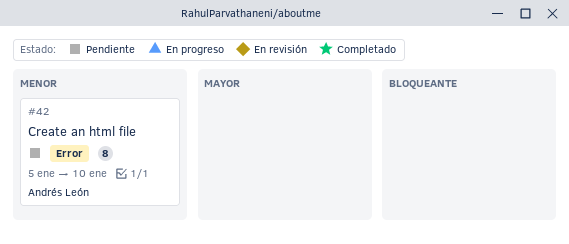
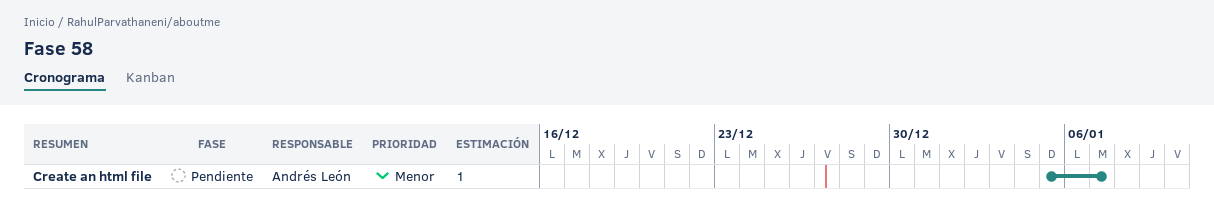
Create an html file, estimate: 8 -> 1
Create an html file, due: Jan 10 -> Jan 7

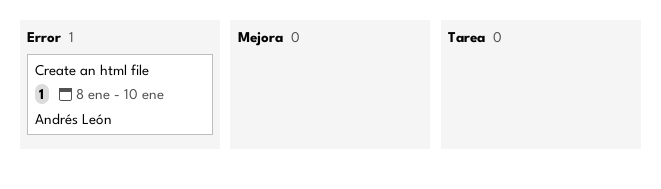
Create an html file, start: Jan 5 -> Jan 8
Create an html file, due: Jan 7 -> Jan 10

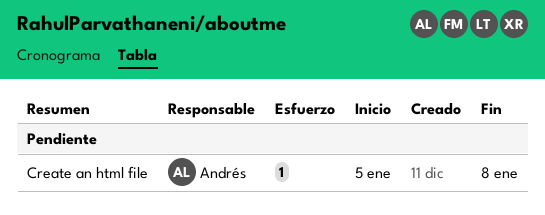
Create an html file, start: Jan 8 -> Jan 5
Create an html file, due: Jan 10 -> Jan 8

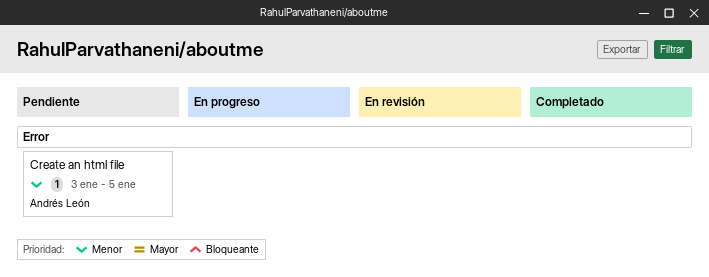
Create an html file, start: Jan 5 -> Jan 3
Create an html file, due: Jan 8 -> Jan 5

